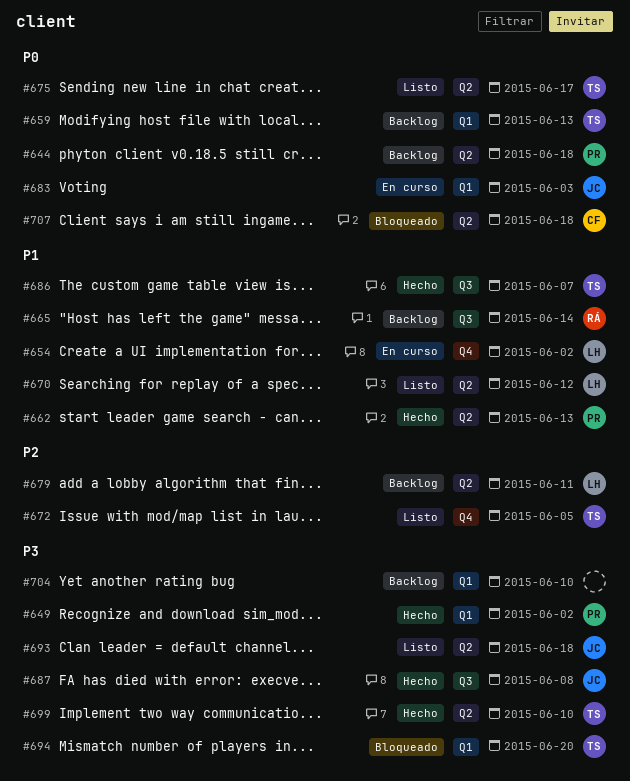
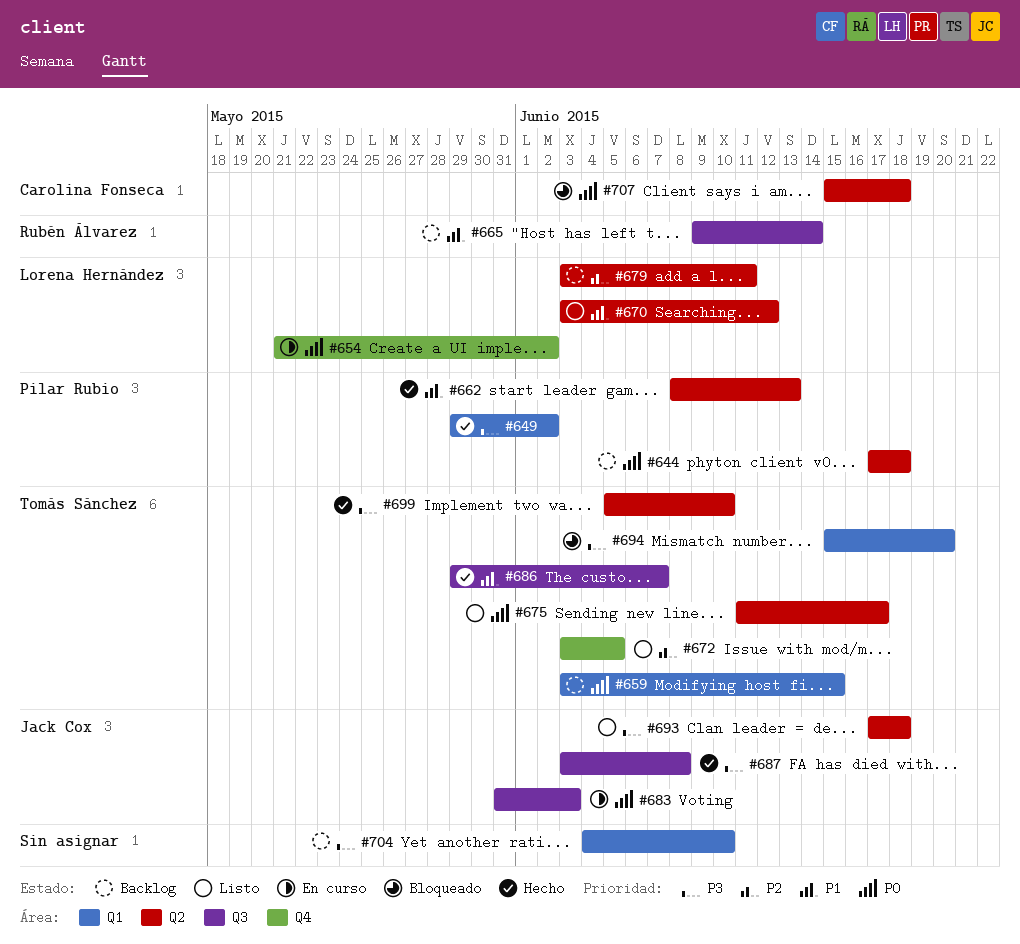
#654, priority: P1 -> P0
#659, due: Jun 13 -> Jun 15
#683, label: Q1 -> Q3

